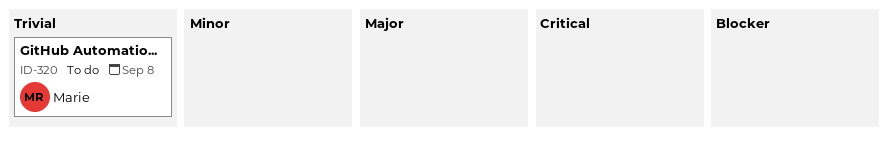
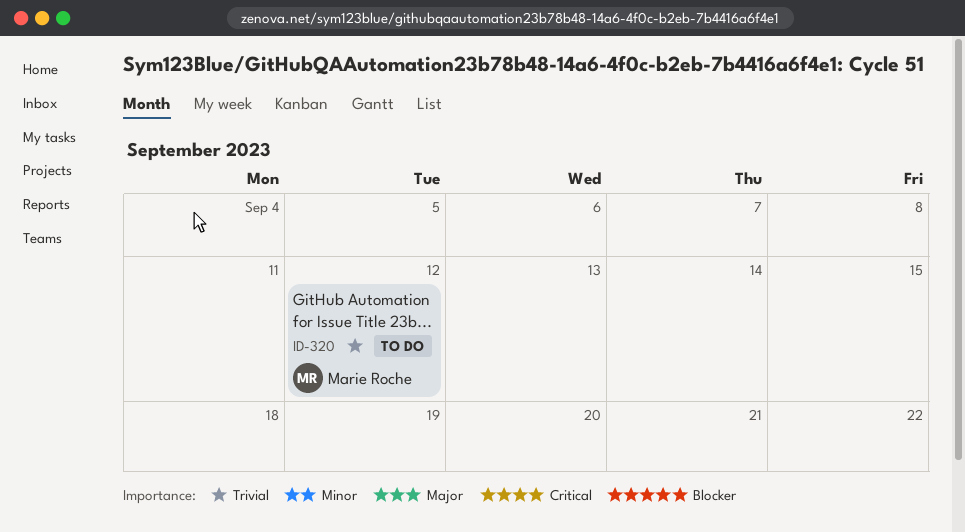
ID-320, due: Sep 8 -> Sep 12

